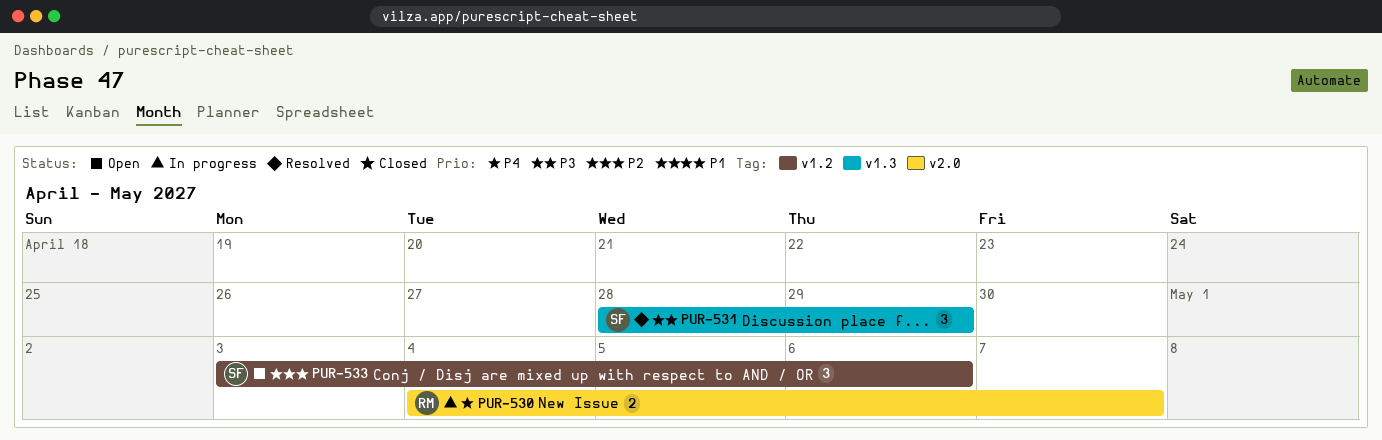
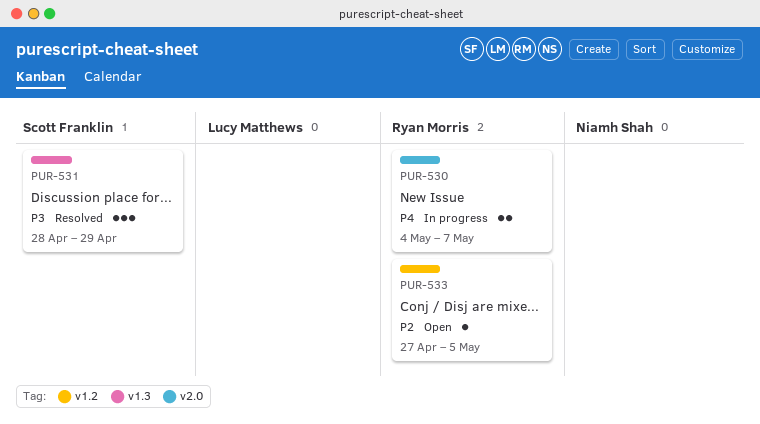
PUR-533, owner: Scott Franklin -> Ryan Morris
PUR-533, estimate: 3 -> 1
PUR-533, start: May 3 -> Apr 27
PUR-533, due: May 6 -> May 5

